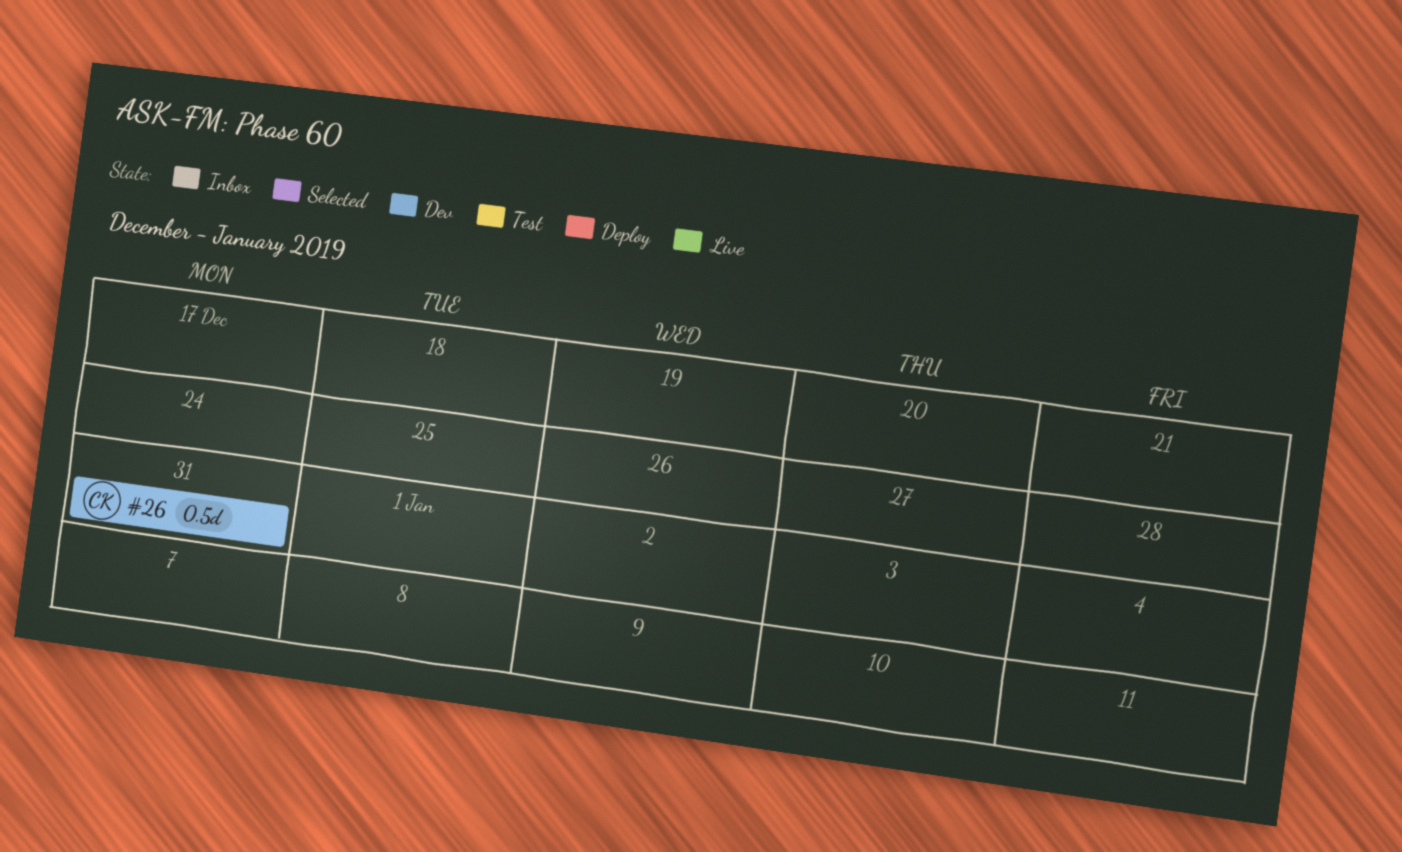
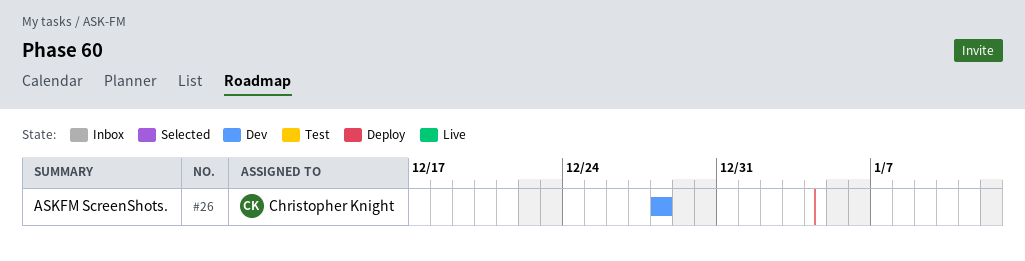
#26, start: Dec 31 -> Dec 28
#26, due: Dec 31 -> Dec 28

